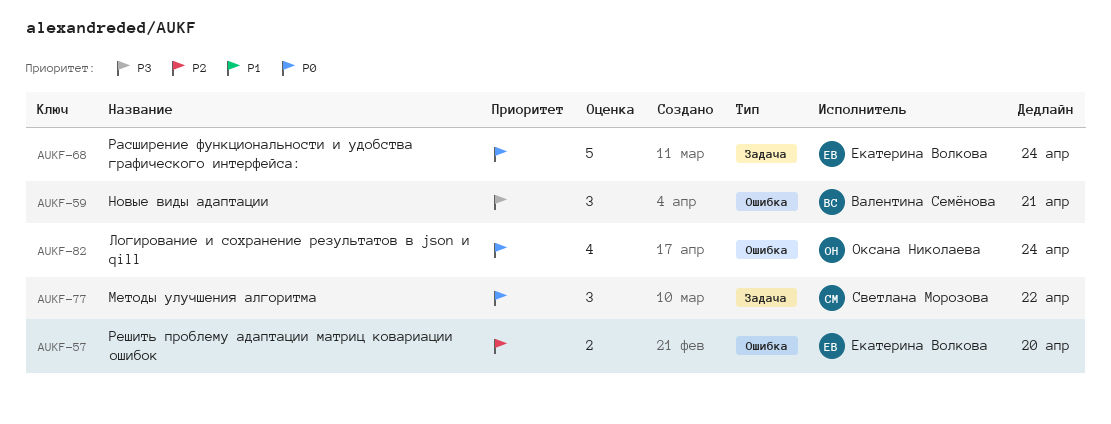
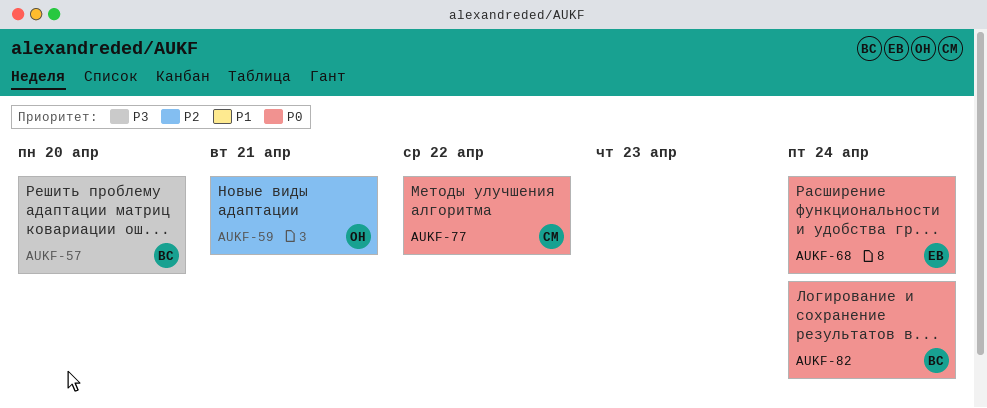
AUKF-57, owner: Екатерина Волкова -> Валентина Семёнова
AUKF-57, priority: P2 -> P3
AUKF-59, owner: Валентина Семёнова -> Оксана Николаева
AUKF-59, priority: P3 -> P2
AUKF-82, owner: Оксана Николаева -> Валентина Семёнова

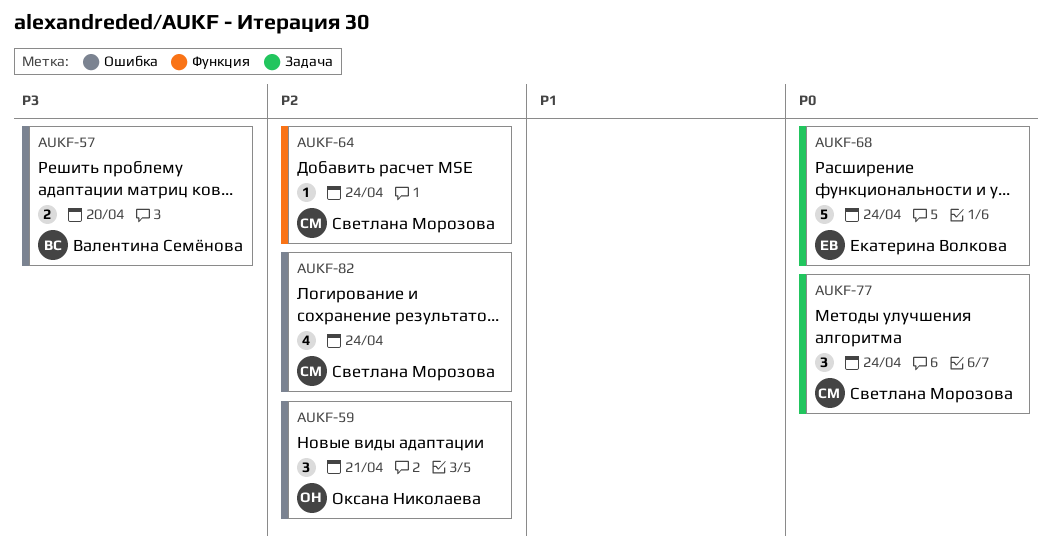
AUKF-64: none -> present
AUKF-77, due: Apr 22 -> Apr 24
AUKF-82, owner: Валентина Семёнова -> Светлана Морозова
AUKF-82, priority: P0 -> P2

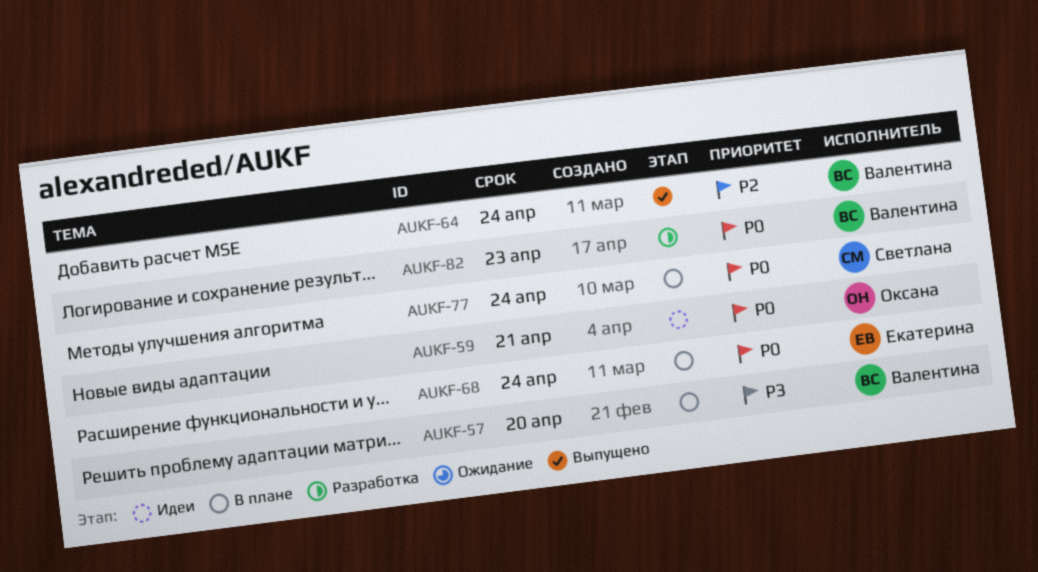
AUKF-59, priority: P2 -> P0
AUKF-64, owner: Светлана Морозова -> Валентина Семёнова
AUKF-82, owner: Светлана Морозова -> Валентина Семёнова
AUKF-82, priority: P2 -> P0
AUKF-82, due: Apr 24 -> Apr 23

